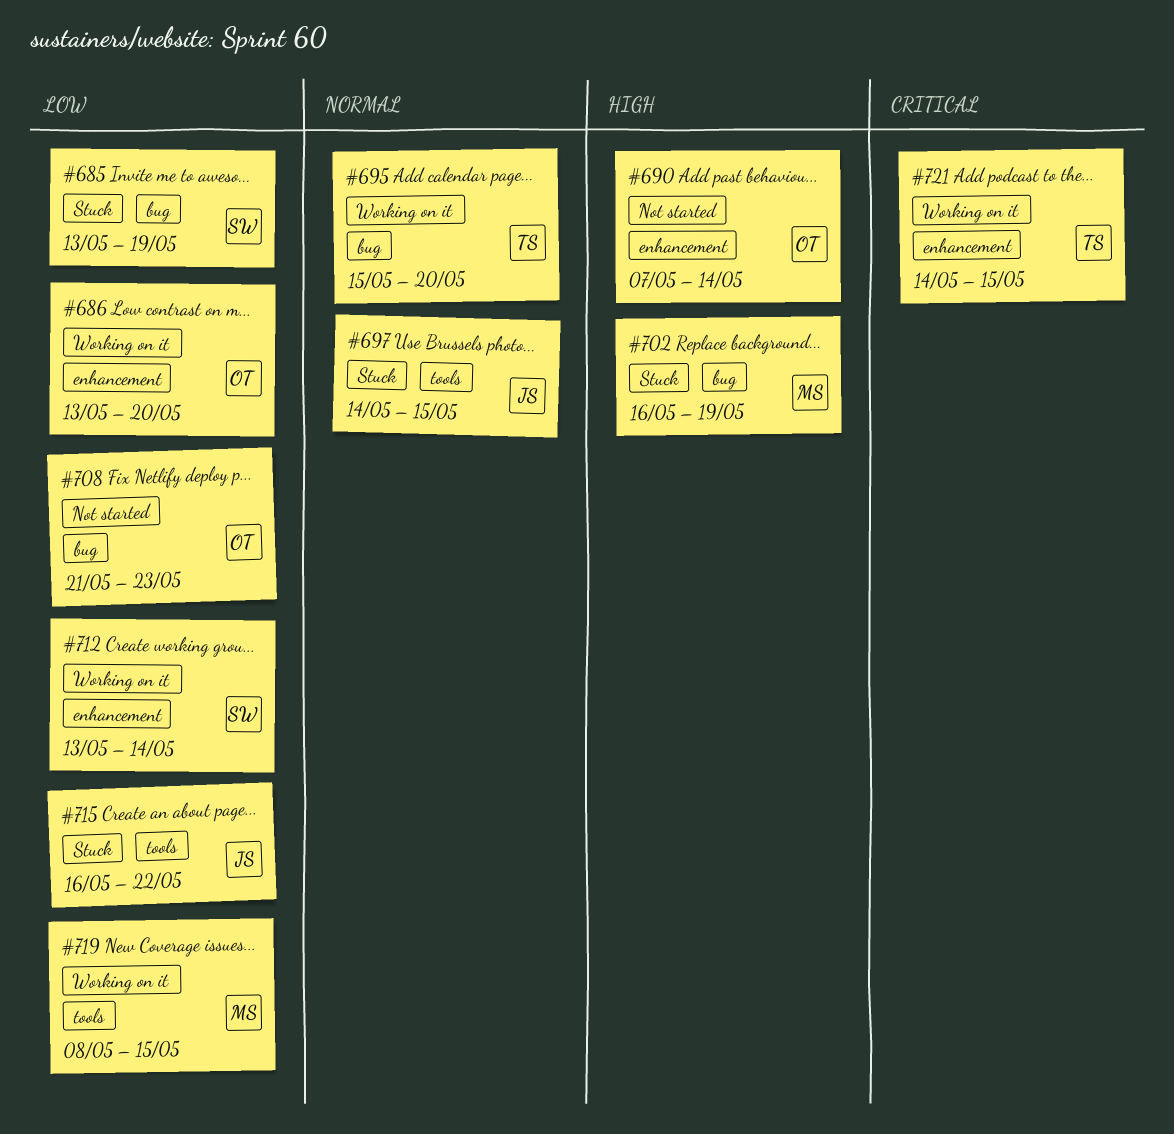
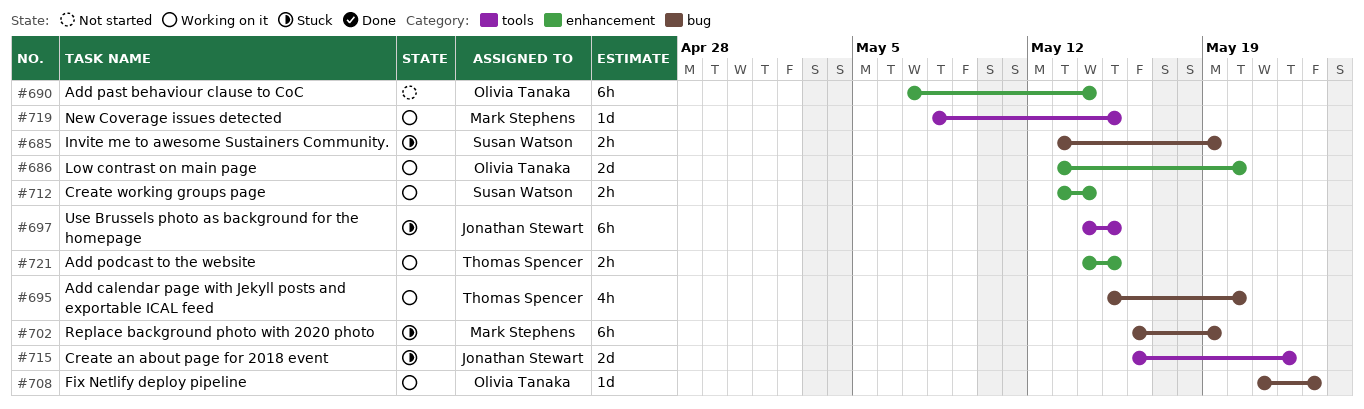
#708, status: Not started -> Working on it

